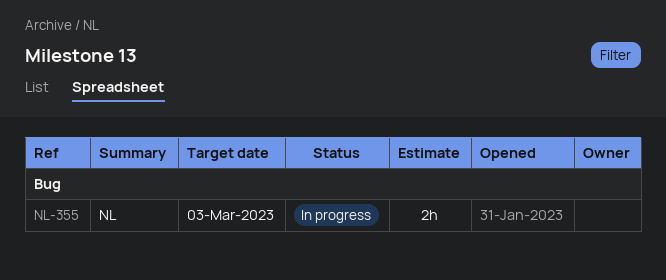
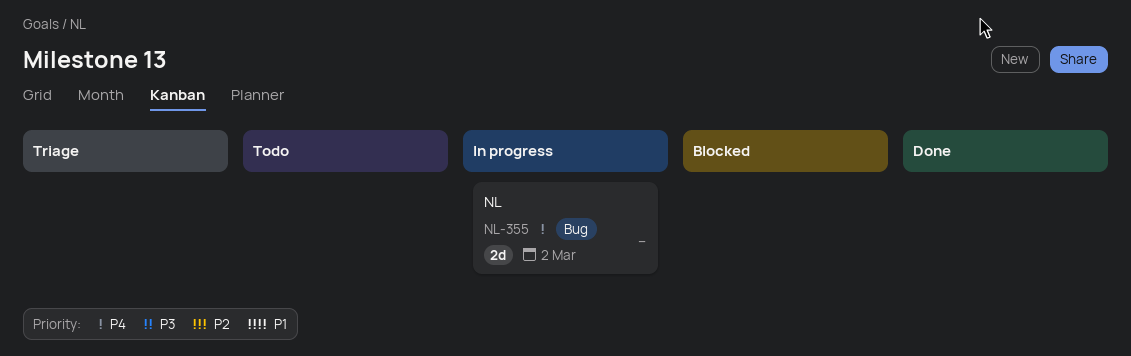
NL-355, estimate: 2h -> 2d
NL-355, due: Mar 3 -> Mar 2

